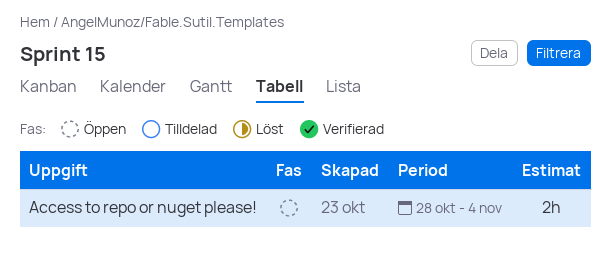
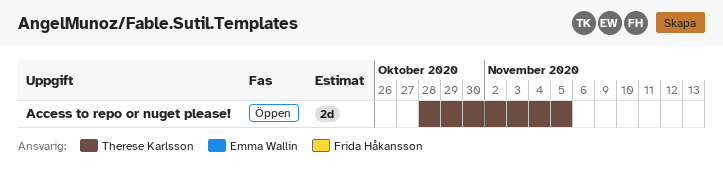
Access to repo or nuget please!, estimate: 2h -> 2d
Access to repo or nuget please!, due: Nov 4 -> Nov 5

